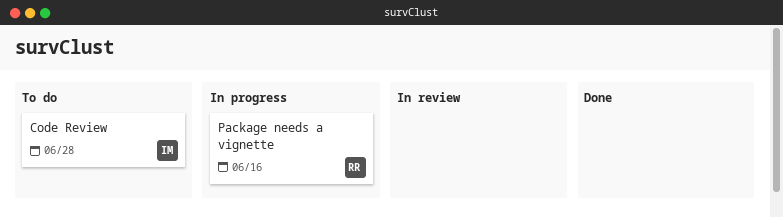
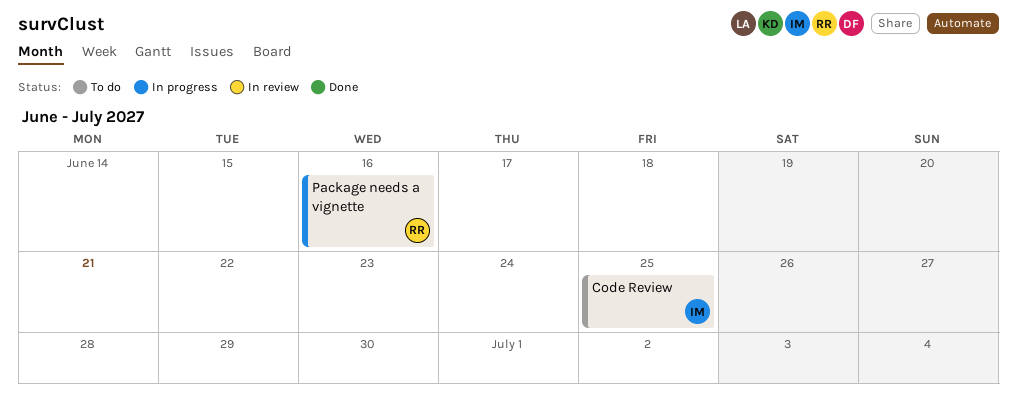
Code Review, due: Jun 28 -> Jun 25

